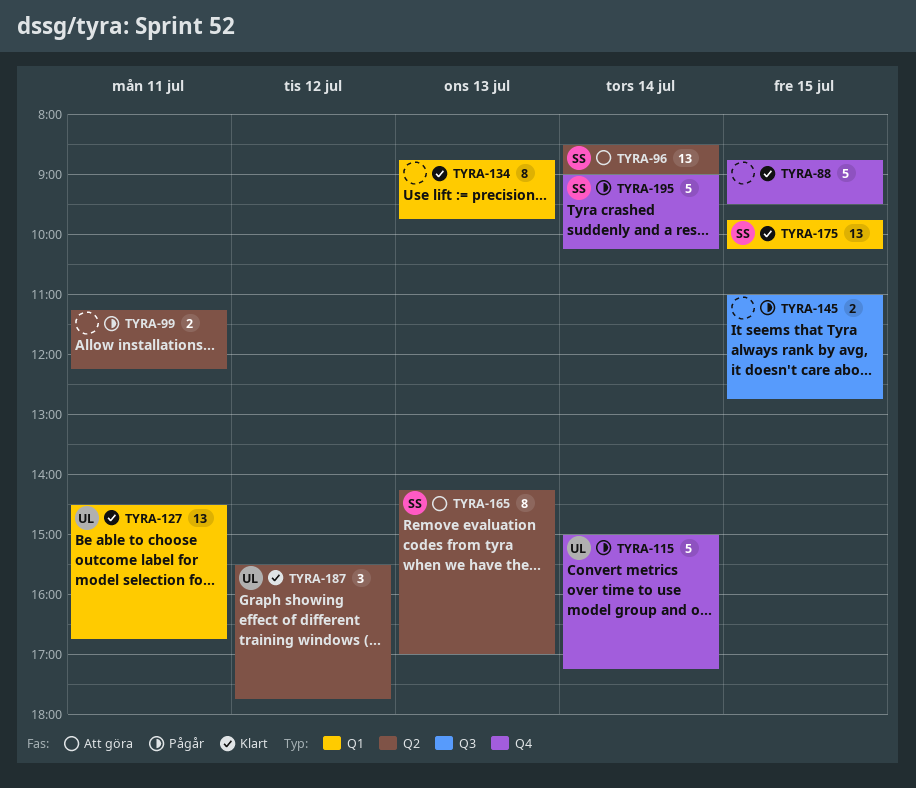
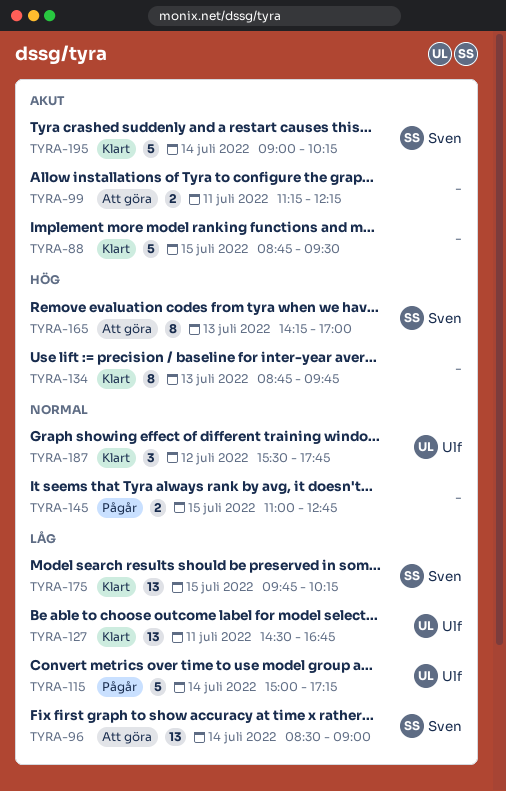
TYRA-99, status: Pågår -> Att göra
TYRA-195, status: Pågår -> Klart

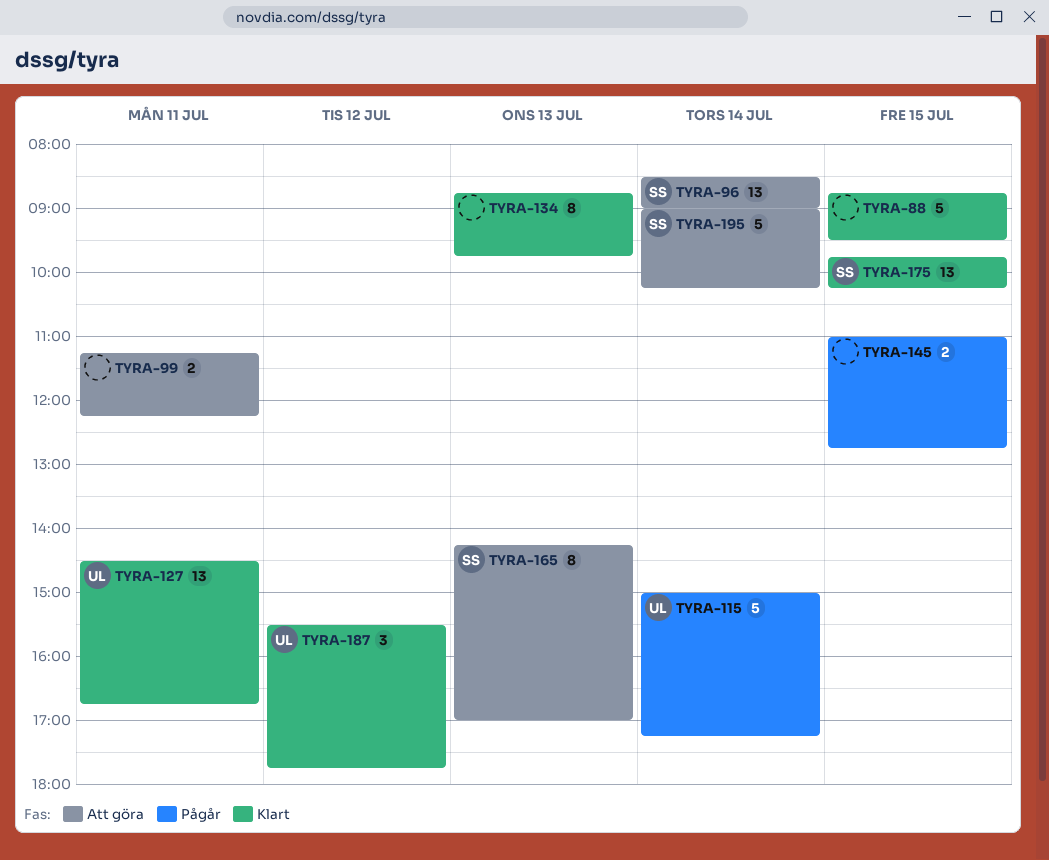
TYRA-195, status: Klart -> Att göra

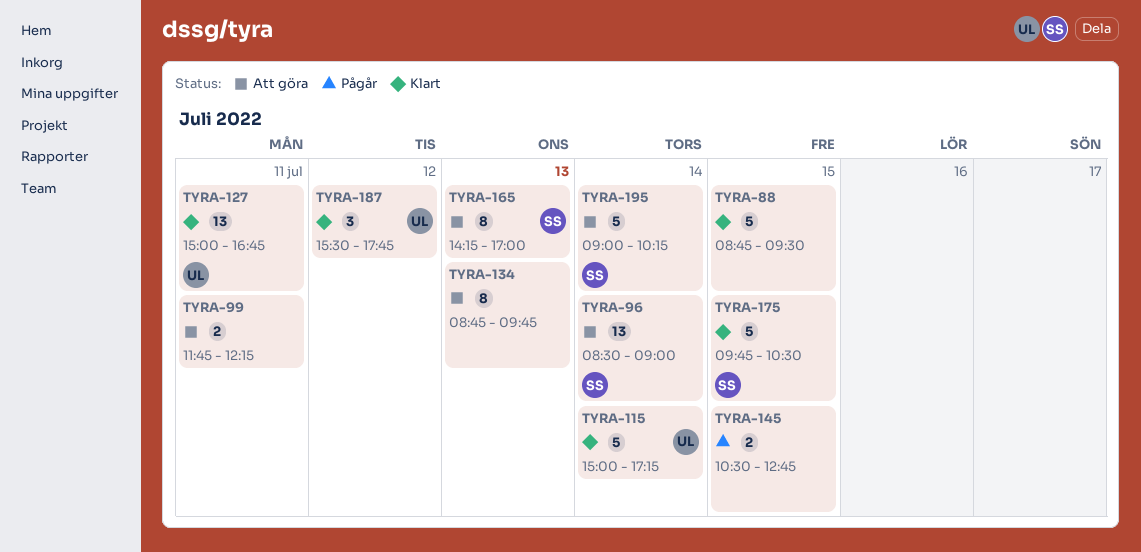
TYRA-99, begins: 11:15 -> 11:45
TYRA-115, status: Pågår -> Klart
TYRA-127, begins: 14:30 -> 15:00
TYRA-134, status: Klart -> Att göra
TYRA-145, begins: 11:00 -> 10:30
TYRA-175, estimate: 13 -> 5
TYRA-175, ends: 10:15 -> 10:30

